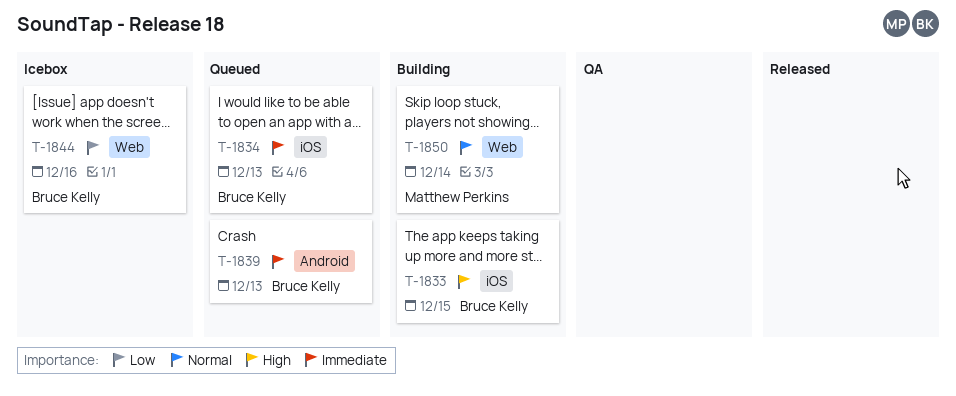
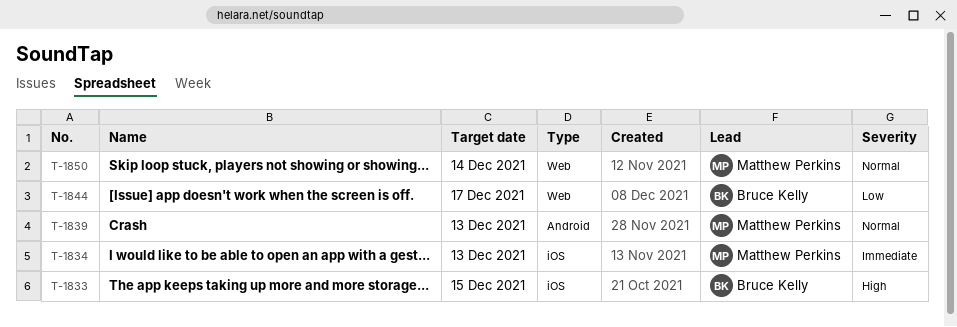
T-1834, owner: Bruce Kelly -> Matthew Perkins
T-1839, owner: Bruce Kelly -> Matthew Perkins
T-1839, priority: Immediate -> Normal
T-1844, due: Dec 16 -> Dec 17

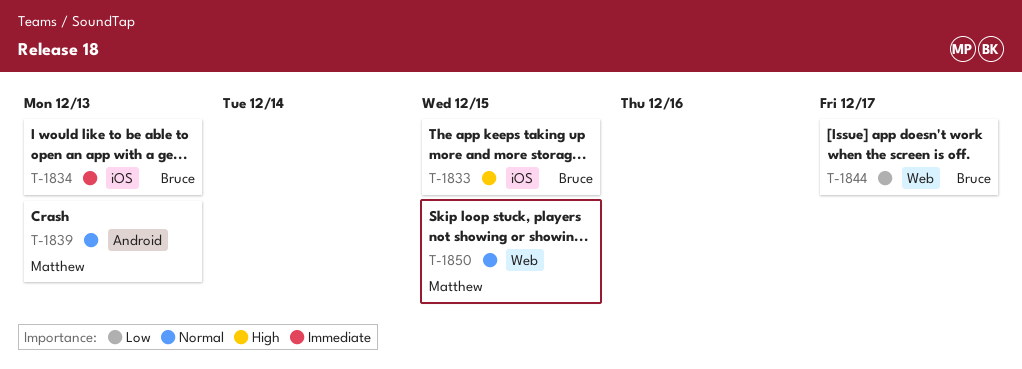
T-1834, owner: Matthew Perkins -> Bruce Kelly
T-1850, due: Dec 14 -> Dec 15

